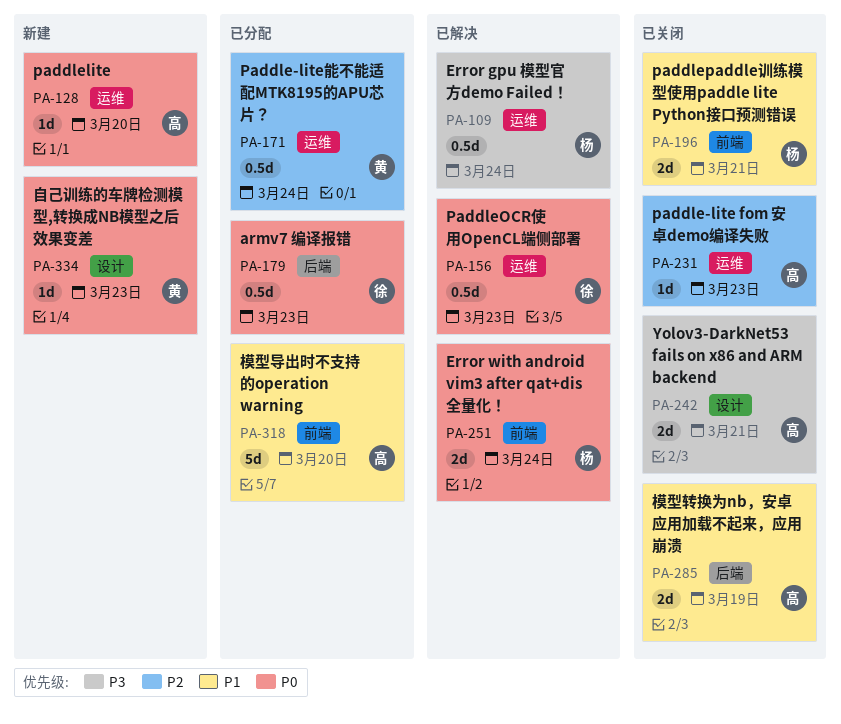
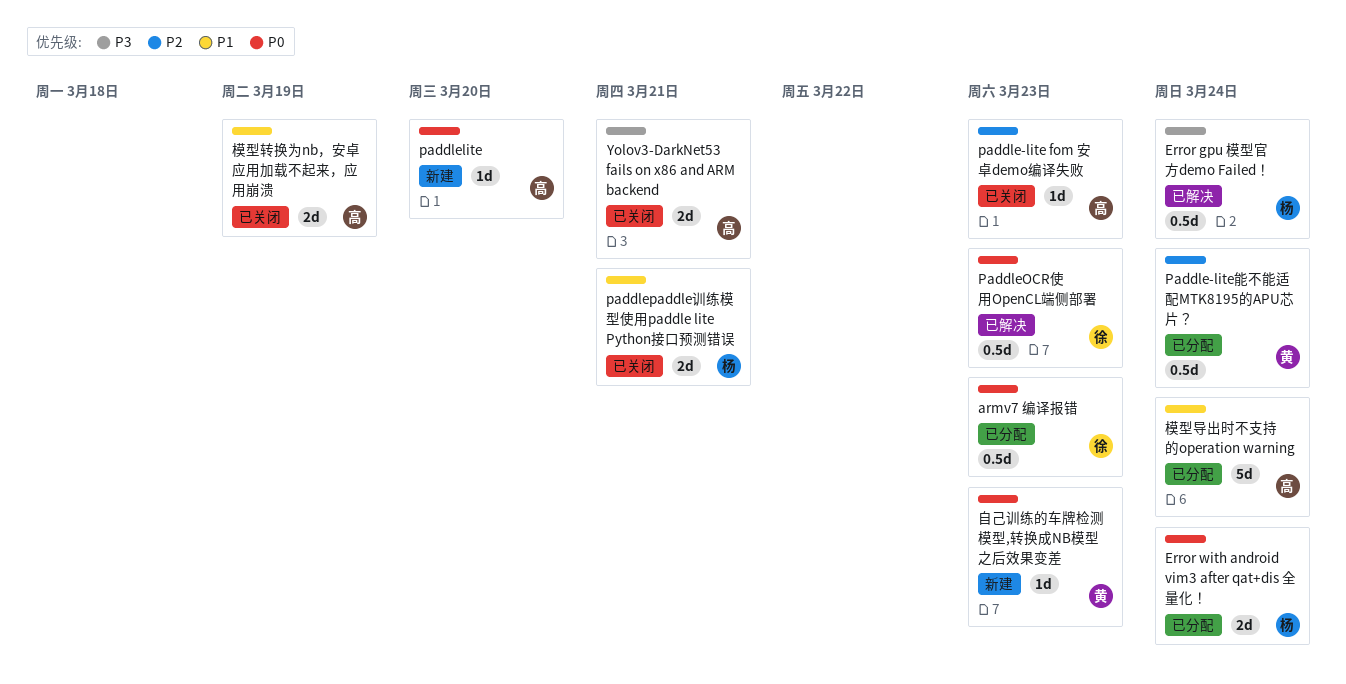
Error with android vim3 after qat+dis 全量化！, status: 已解决 -> 已分配
模型导出时不支持的operation warning, due: Mar 20 -> Mar 24

